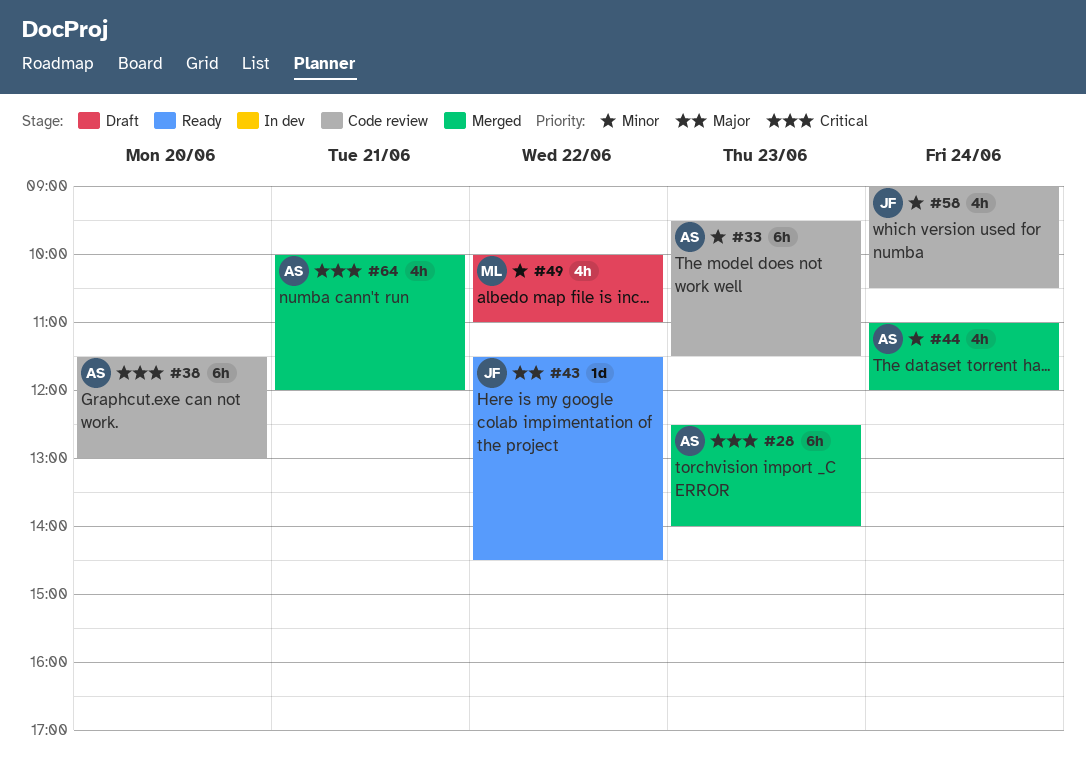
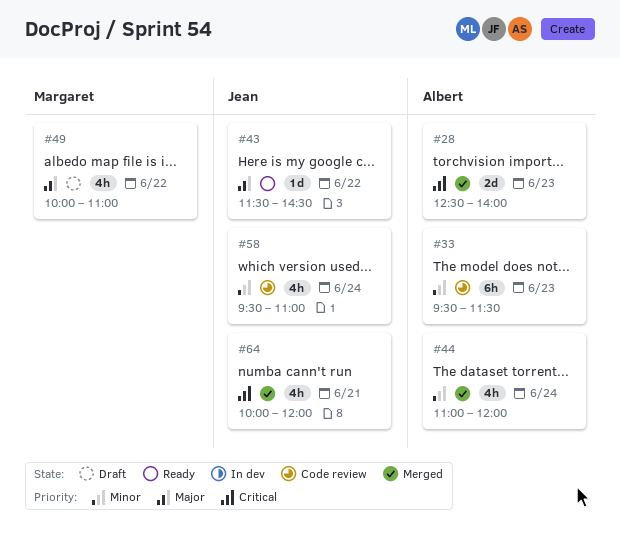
#28, estimate: 6h -> 2d
#38: present -> none
#49, priority: Minor -> Major
#58, begins: 09:00 -> 09:30
#58, ends: 10:30 -> 11:00
#64, owner: Albert -> Jean

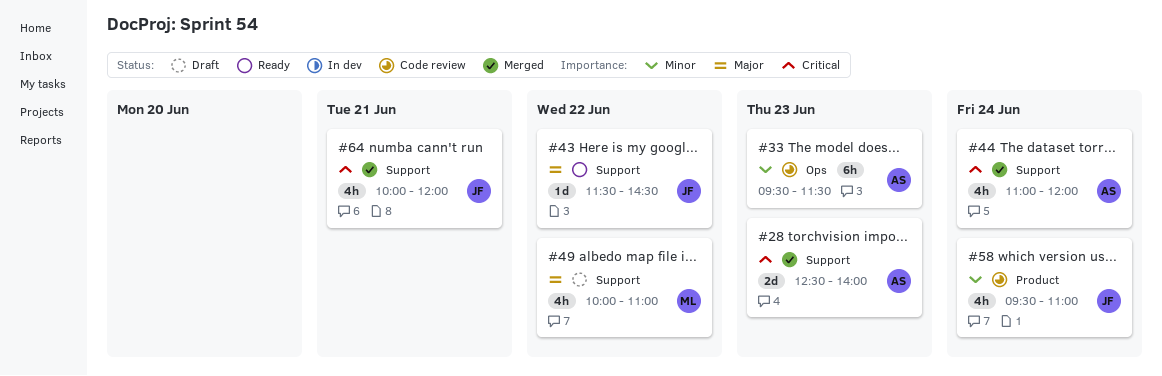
#44, priority: Minor -> Critical

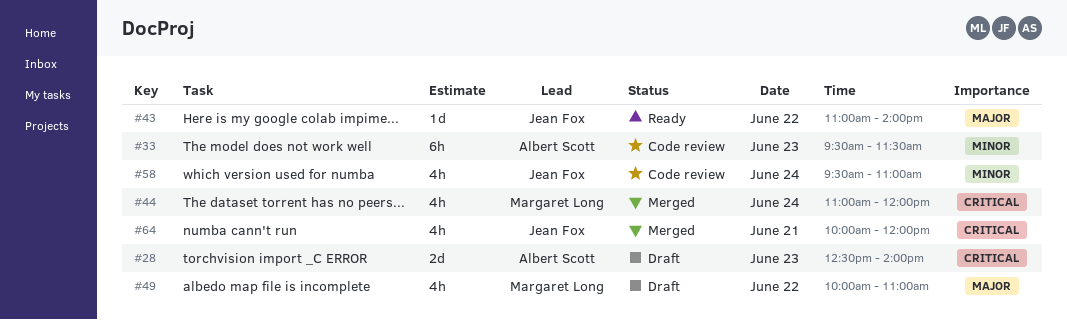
#28, status: Merged -> Draft
#43, begins: 11:30 -> 11:00
#43, ends: 14:30 -> 14:00
#44, owner: Albert Scott -> Margaret Long

